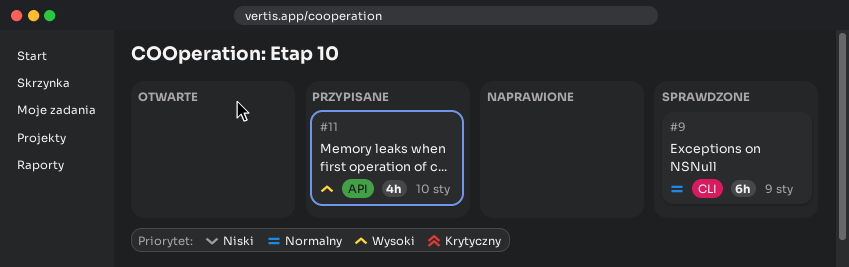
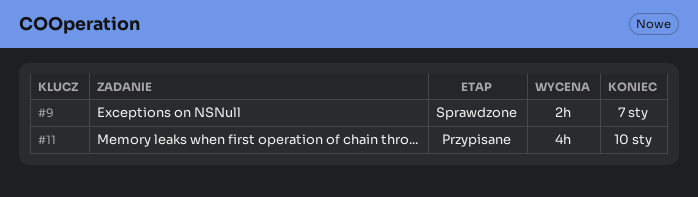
#9, estimate: 6h -> 2h
#9, due: Jan 9 -> Jan 7

